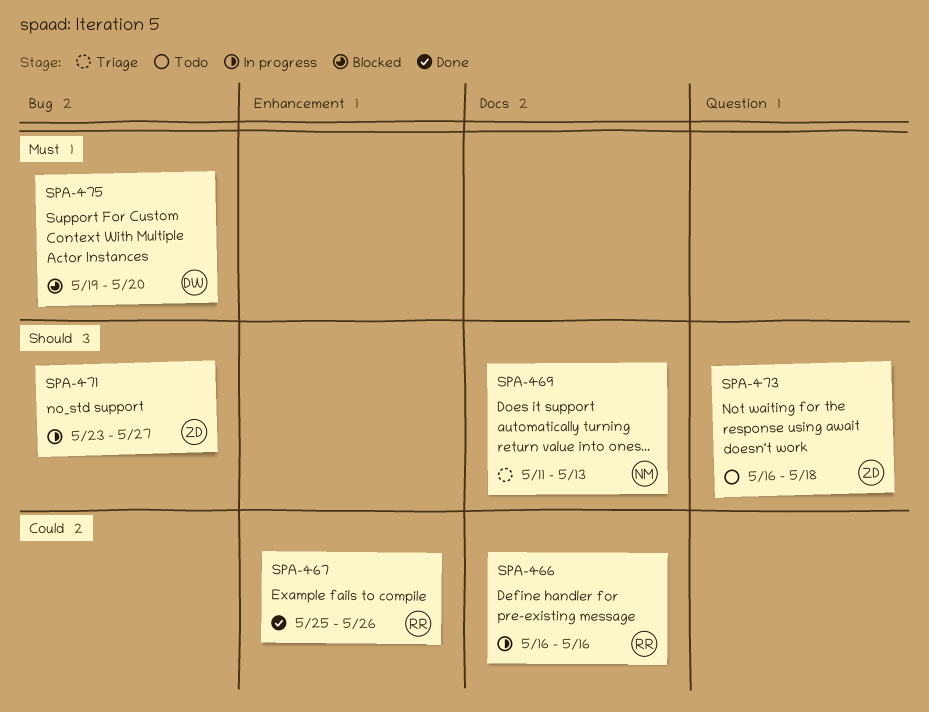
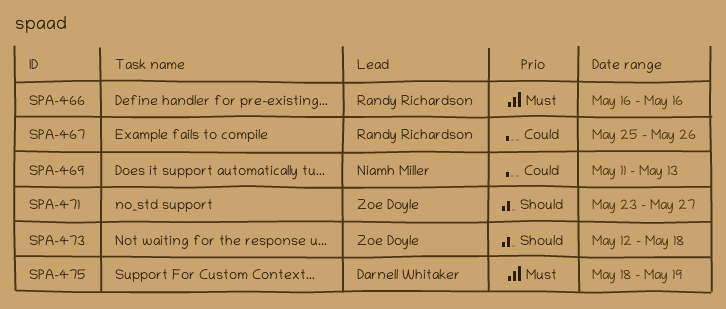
SPA-466, priority: Could -> Must
SPA-469, priority: Should -> Could
SPA-473, start: May 16 -> May 12
SPA-475, start: May 19 -> May 18
SPA-475, due: May 20 -> May 19

